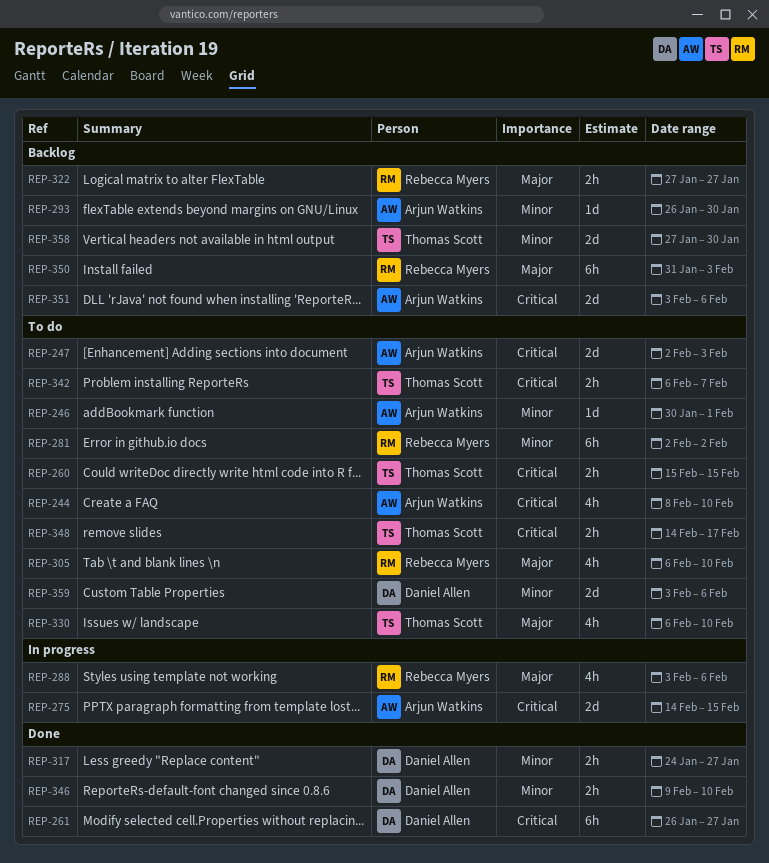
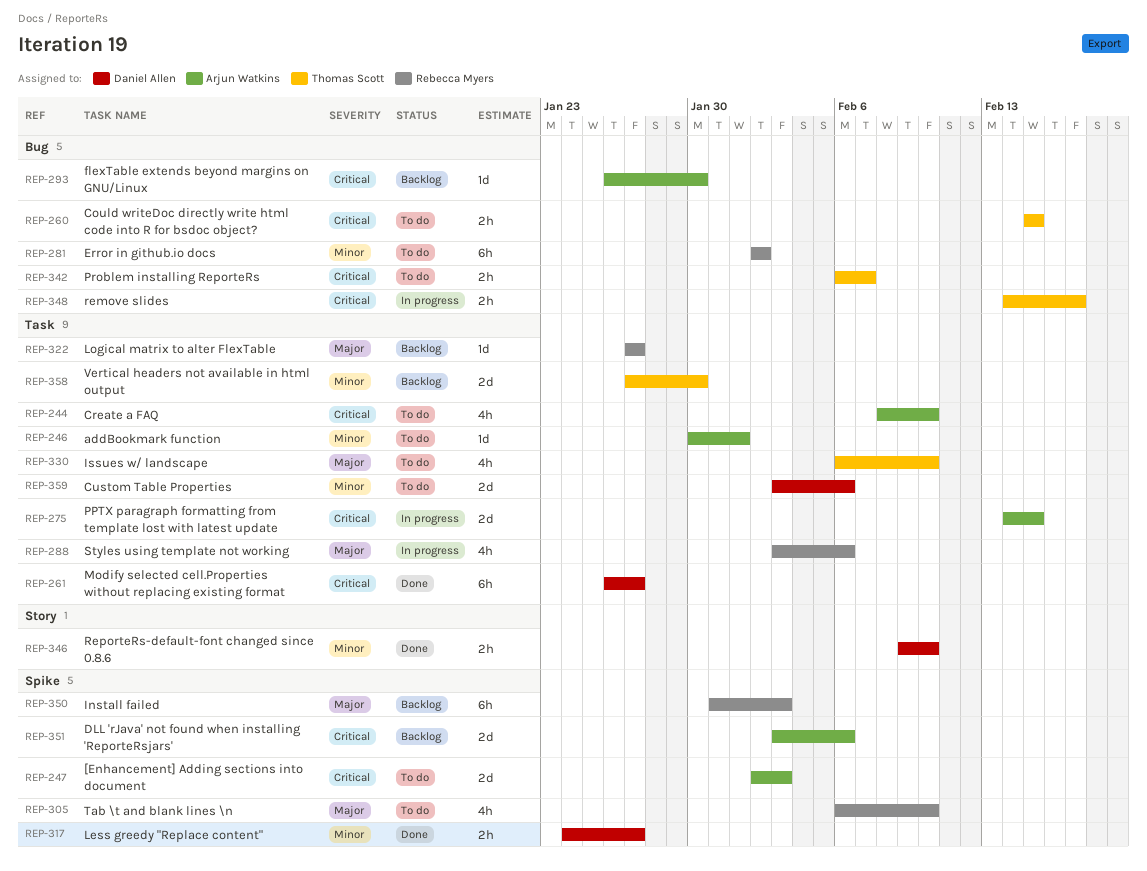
REP-293, priority: Minor -> Critical
REP-322, estimate: 2h -> 1d
REP-348, status: To do -> In progress

